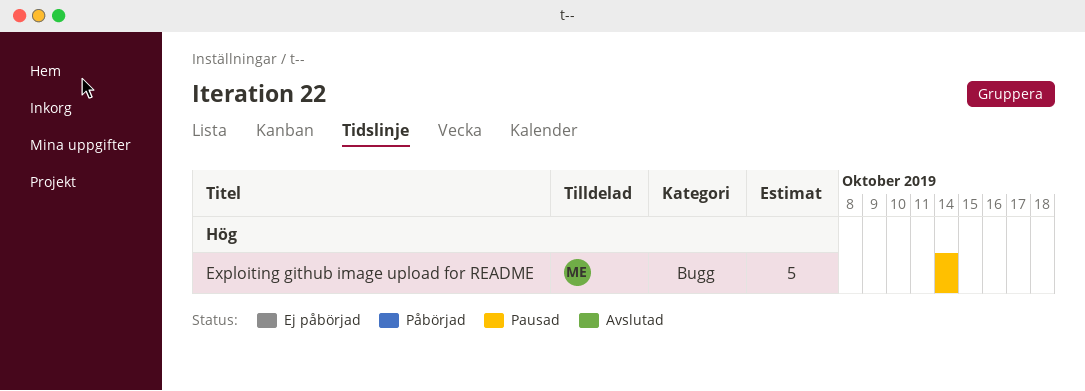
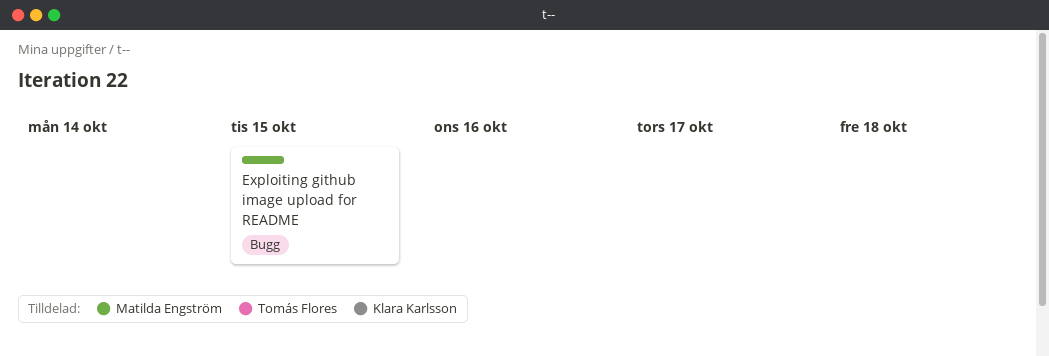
Exploiting github image upload for README, due: Oct 14 -> Oct 15

